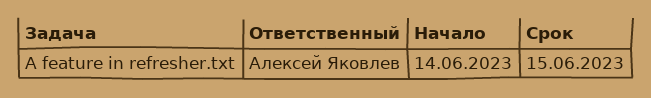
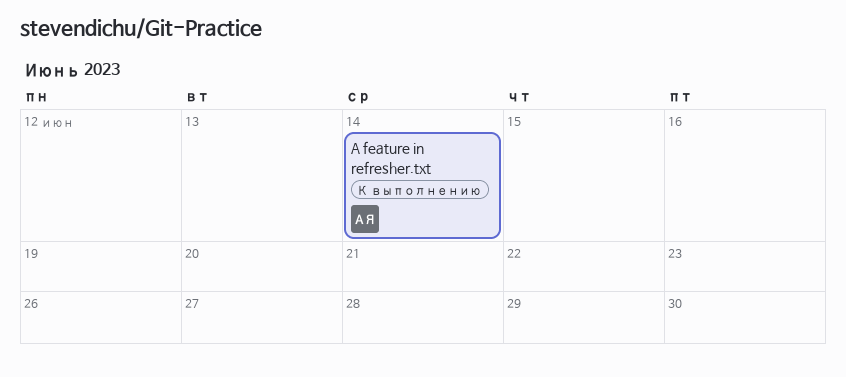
A feature in refresher.txt, due: Jun 15 -> Jun 14

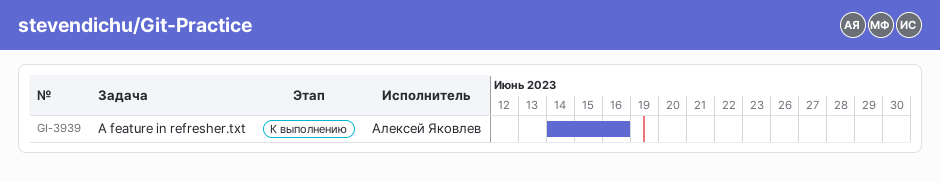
A feature in refresher.txt, due: Jun 14 -> Jun 16

